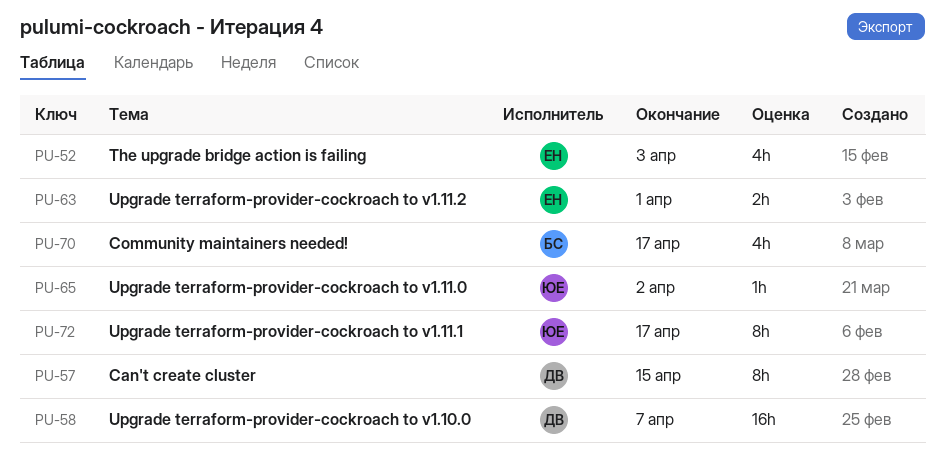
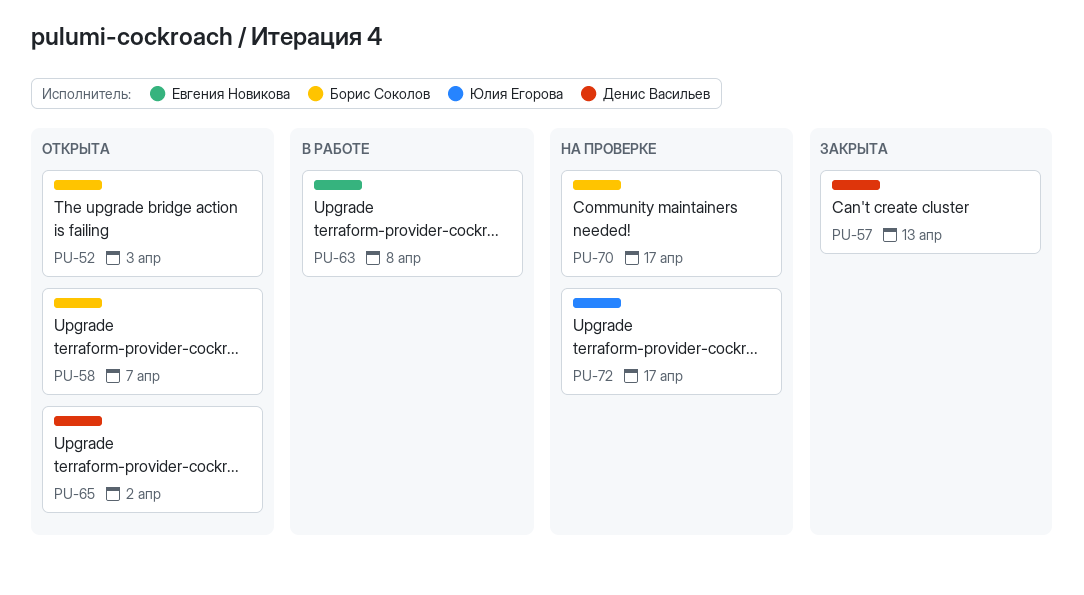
PU-52, owner: Евгения Новикова -> Борис Соколов
PU-57, due: Apr 15 -> Apr 13
PU-58, owner: Денис Васильев -> Борис Соколов
PU-63, due: Apr 1 -> Apr 8
PU-65, owner: Юлия Егорова -> Денис Васильев

